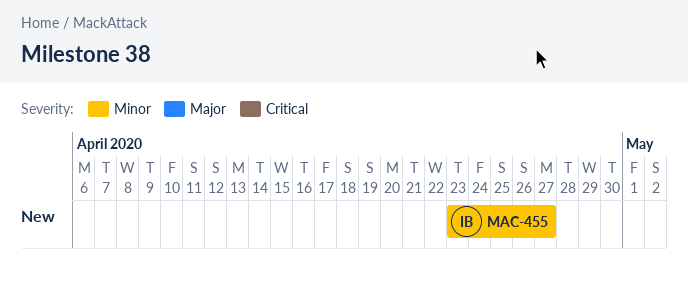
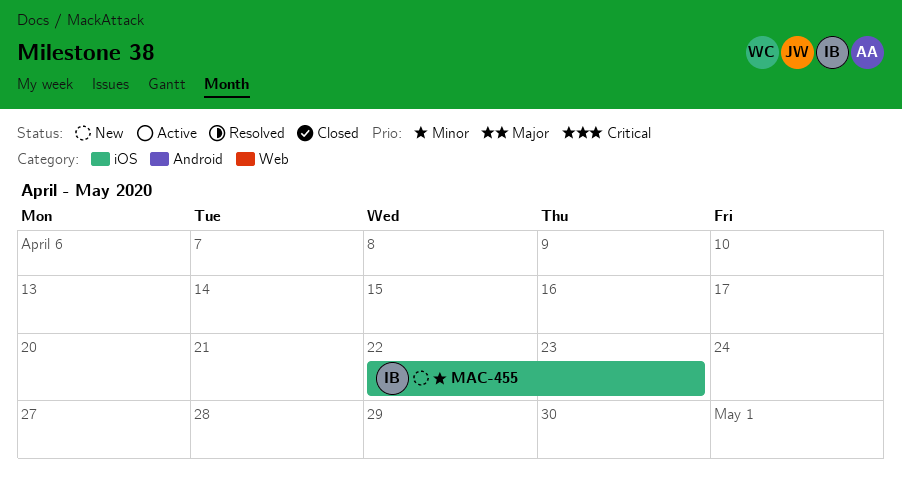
MAC-455, start: Apr 23 -> Apr 22
MAC-455, due: Apr 27 -> Apr 23

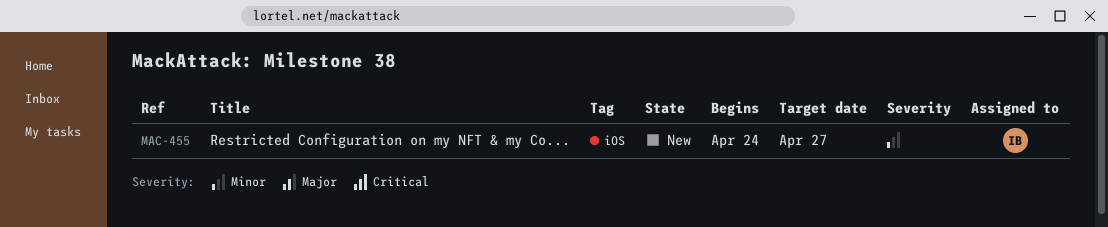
MAC-455, start: Apr 22 -> Apr 24
MAC-455, due: Apr 23 -> Apr 27

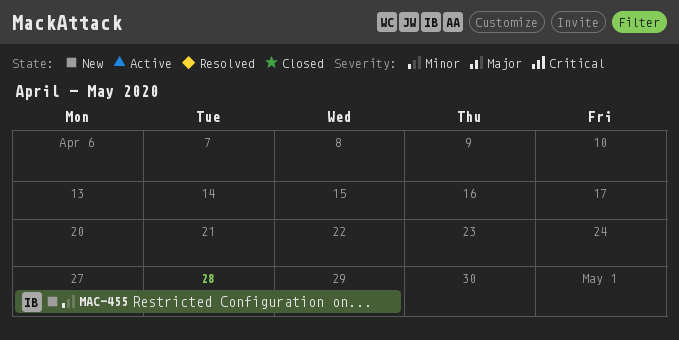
MAC-455, start: Apr 24 -> Apr 27
MAC-455, due: Apr 27 -> Apr 29

